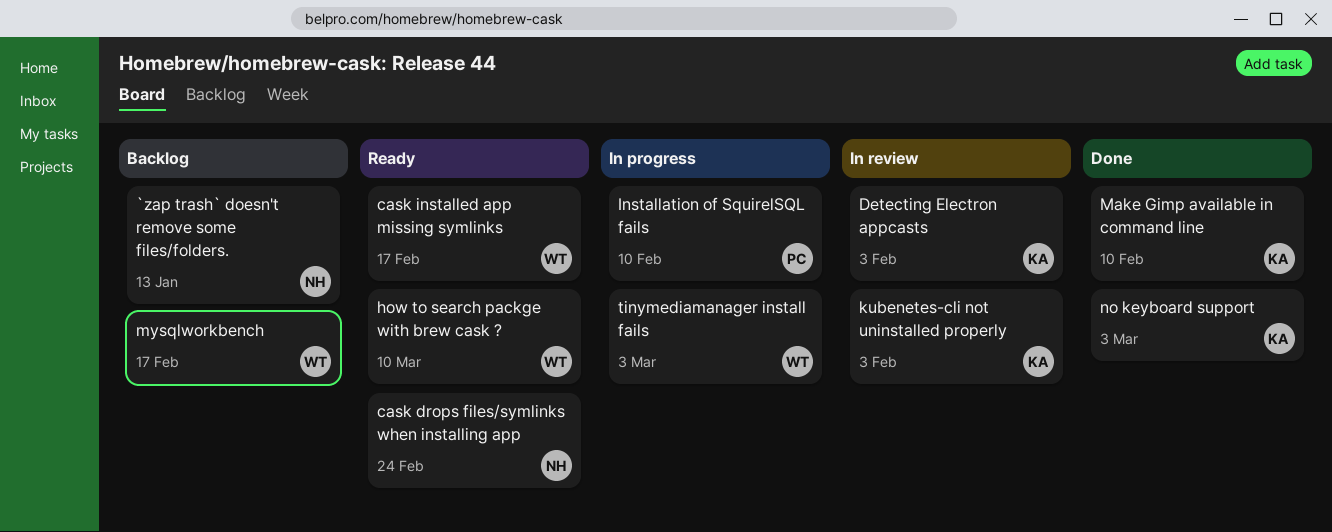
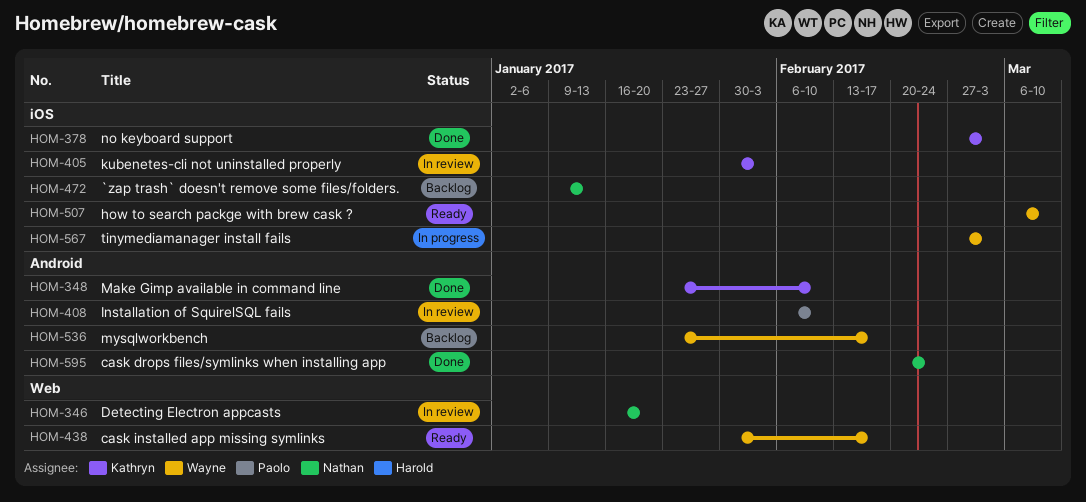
cask drops files/symlinks when installing app, status: Ready -> Done
Detecting Electron appcasts, owner: Kathryn -> Nathan
Detecting Electron appcasts, due: Feb 3 -> Jan 20
Installation of SquirelSQL fails, status: In progress -> In review

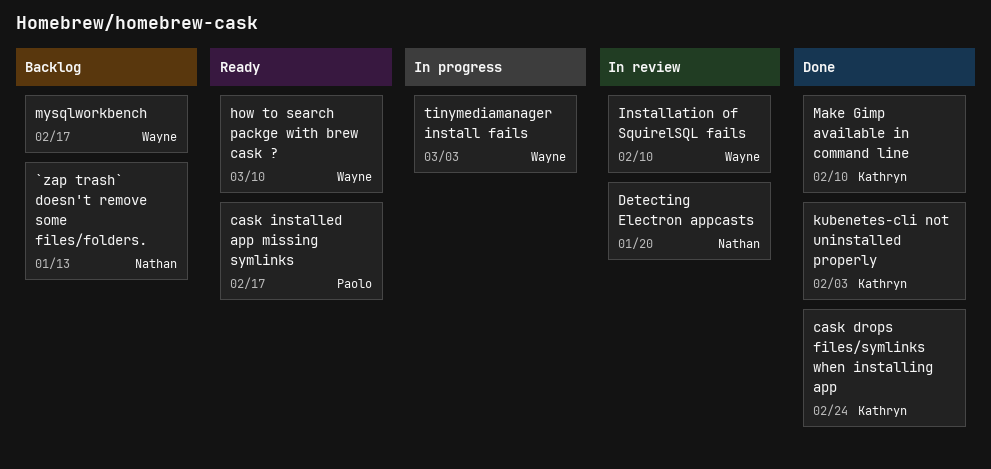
cask drops files/symlinks when installing app, owner: Nathan -> Kathryn
cask installed app missing symlinks, owner: Wayne -> Paolo
Installation of SquirelSQL fails, owner: Paolo -> Wayne
kubenetes-cli not uninstalled properly, status: In review -> Done
no keyboard support: present -> none

